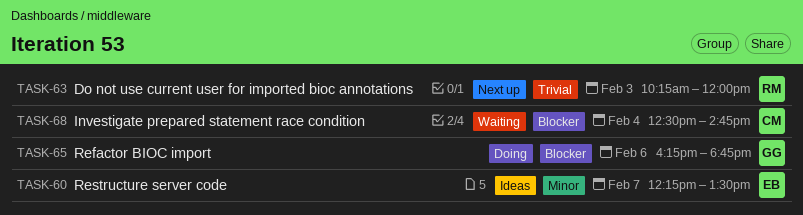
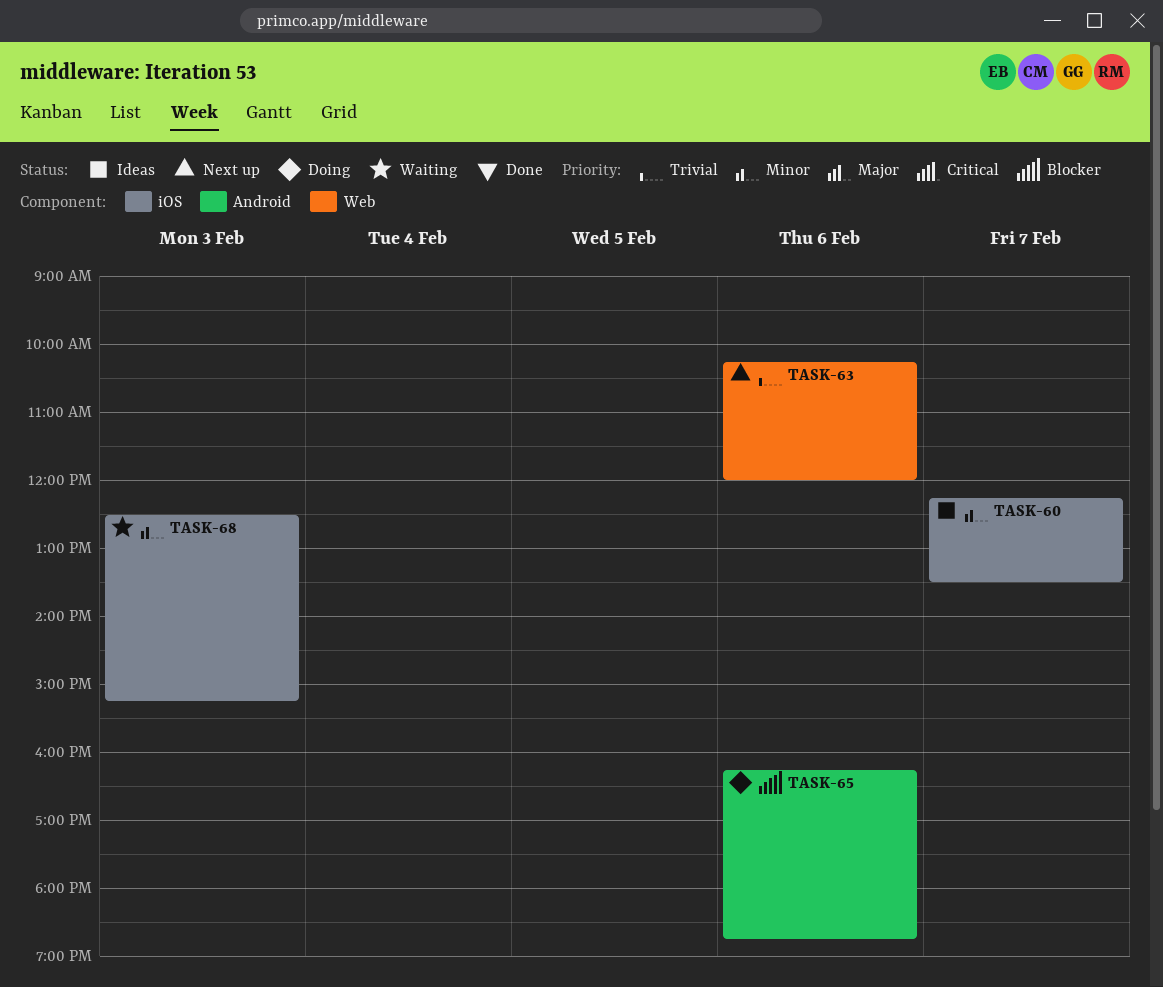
TASK-63, day: Feb 3 -> Feb 6
TASK-68, priority: Blocker -> Minor
TASK-68, day: Feb 4 -> Feb 3
TASK-68, ends: 14:45 -> 15:15

